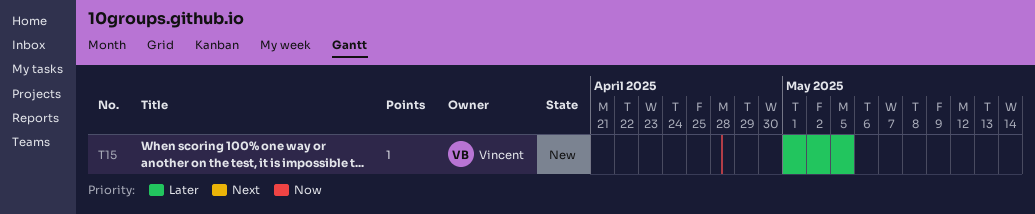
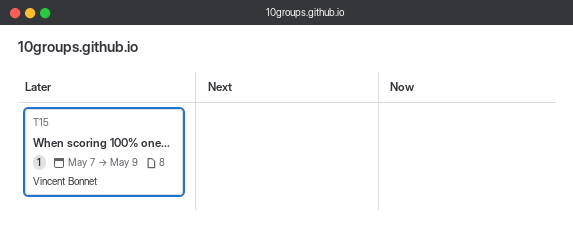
T15, start: May 1 -> May 7
T15, due: May 5 -> May 9

